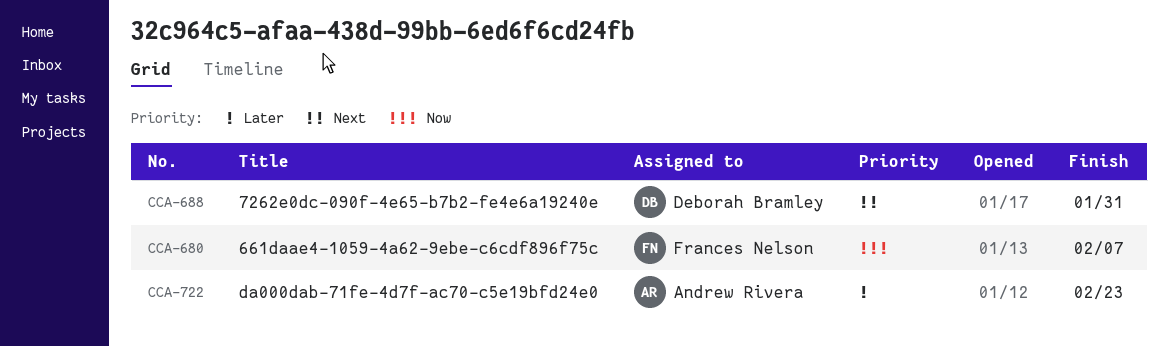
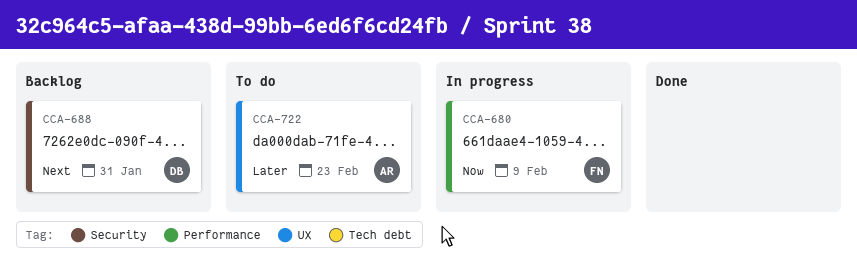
CCA-680, due: Feb 7 -> Feb 9

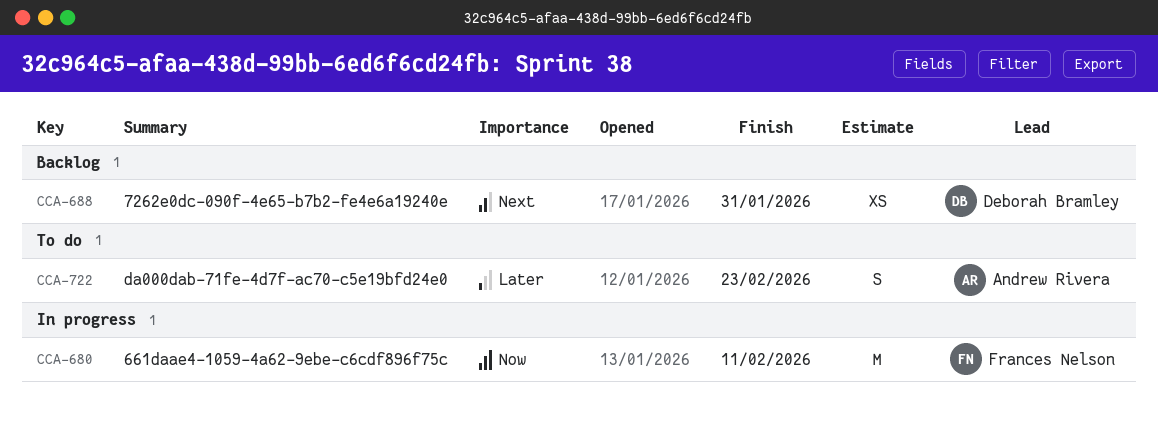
CCA-680, due: Feb 9 -> Feb 11

